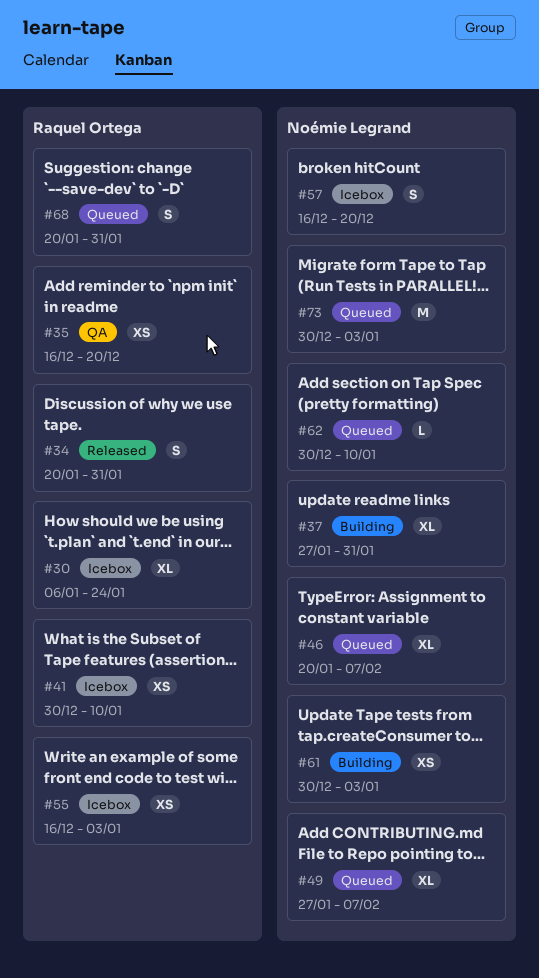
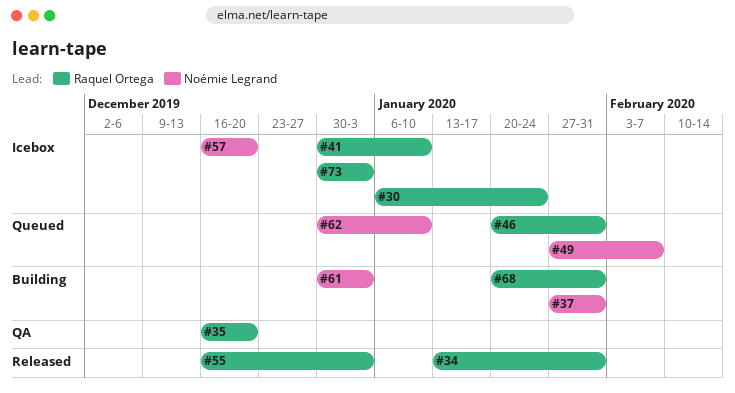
#34, start: Jan 20 -> Jan 13
#46, owner: Noémie Legrand -> Raquel Ortega
#46, due: Feb 7 -> Jan 31
#55, status: Icebox -> Released
#68, status: Queued -> Building
#73, status: Queued -> Icebox
#73, owner: Noémie Legrand -> Raquel Ortega

